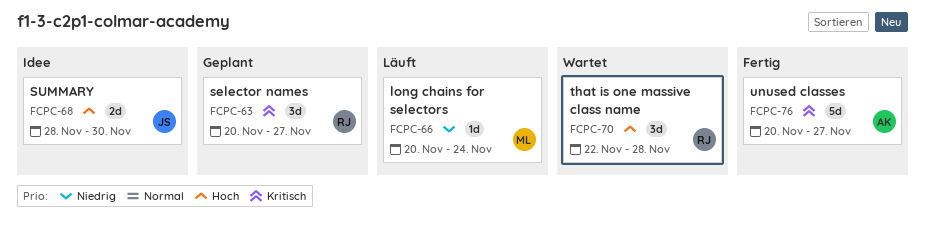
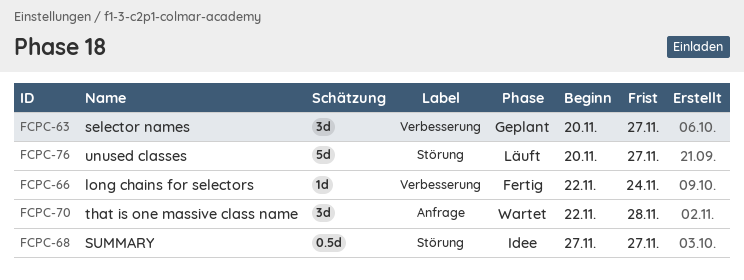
FCPC-66, status: Läuft -> Fertig
FCPC-66, start: Nov 20 -> Nov 22
FCPC-68, estimate: 2d -> 0.5d
FCPC-68, start: Nov 28 -> Nov 27
FCPC-68, due: Nov 30 -> Nov 27
FCPC-76, status: Fertig -> Läuft

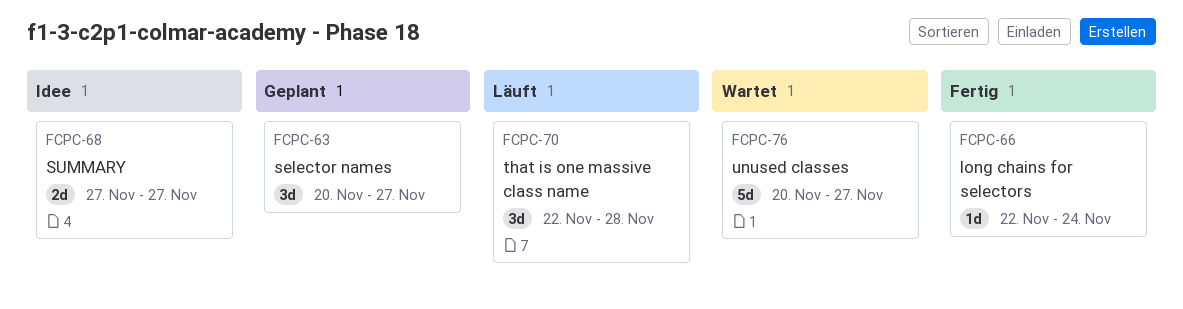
FCPC-68, estimate: 0.5d -> 2d
FCPC-70, status: Wartet -> Läuft
FCPC-76, status: Läuft -> Wartet

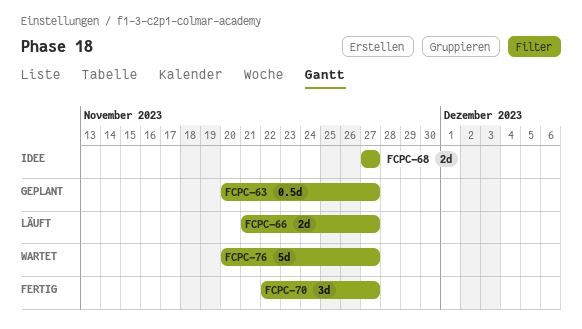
FCPC-63, estimate: 3d -> 0.5d
FCPC-66, status: Fertig -> Läuft
FCPC-66, estimate: 1d -> 2d
FCPC-66, start: Nov 22 -> Nov 21
FCPC-66, due: Nov 24 -> Nov 27
FCPC-70, status: Läuft -> Fertig
FCPC-70, due: Nov 28 -> Nov 27

